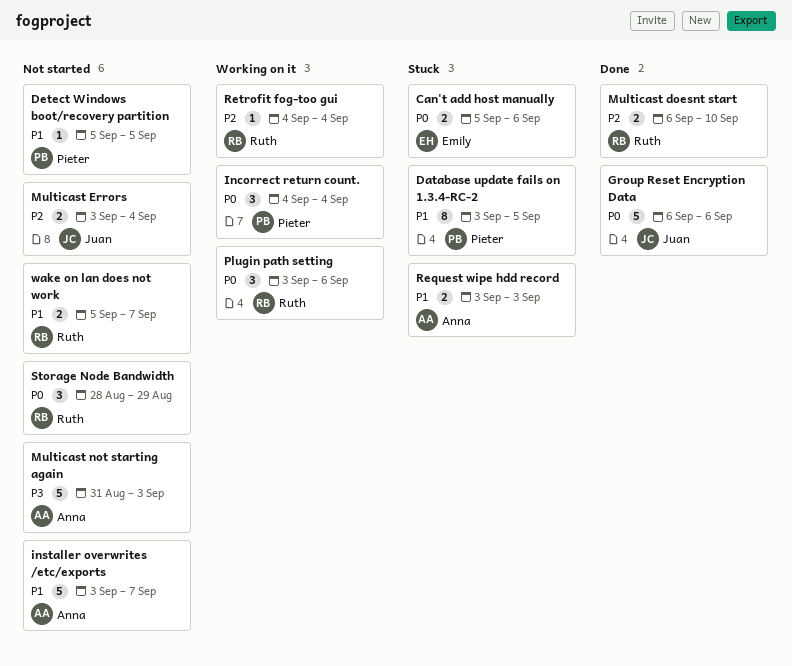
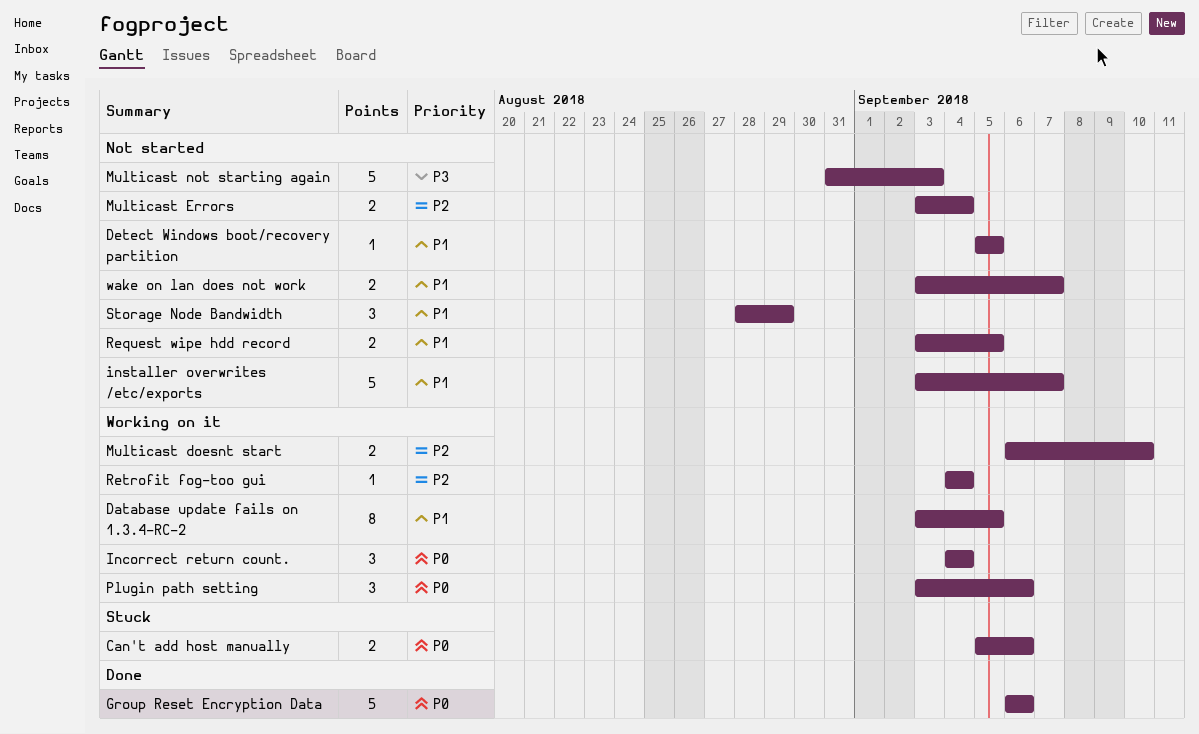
Database update fails on 1.3.4-RC-2, status: Stuck -> Working on it
Multicast doesnt start, status: Done -> Working on it
Request wipe hdd record, status: Stuck -> Not started
Request wipe hdd record, due: Sep 3 -> Sep 5
Storage Node Bandwidth, priority: P0 -> P1
wake on lan does not work, start: Sep 5 -> Sep 3

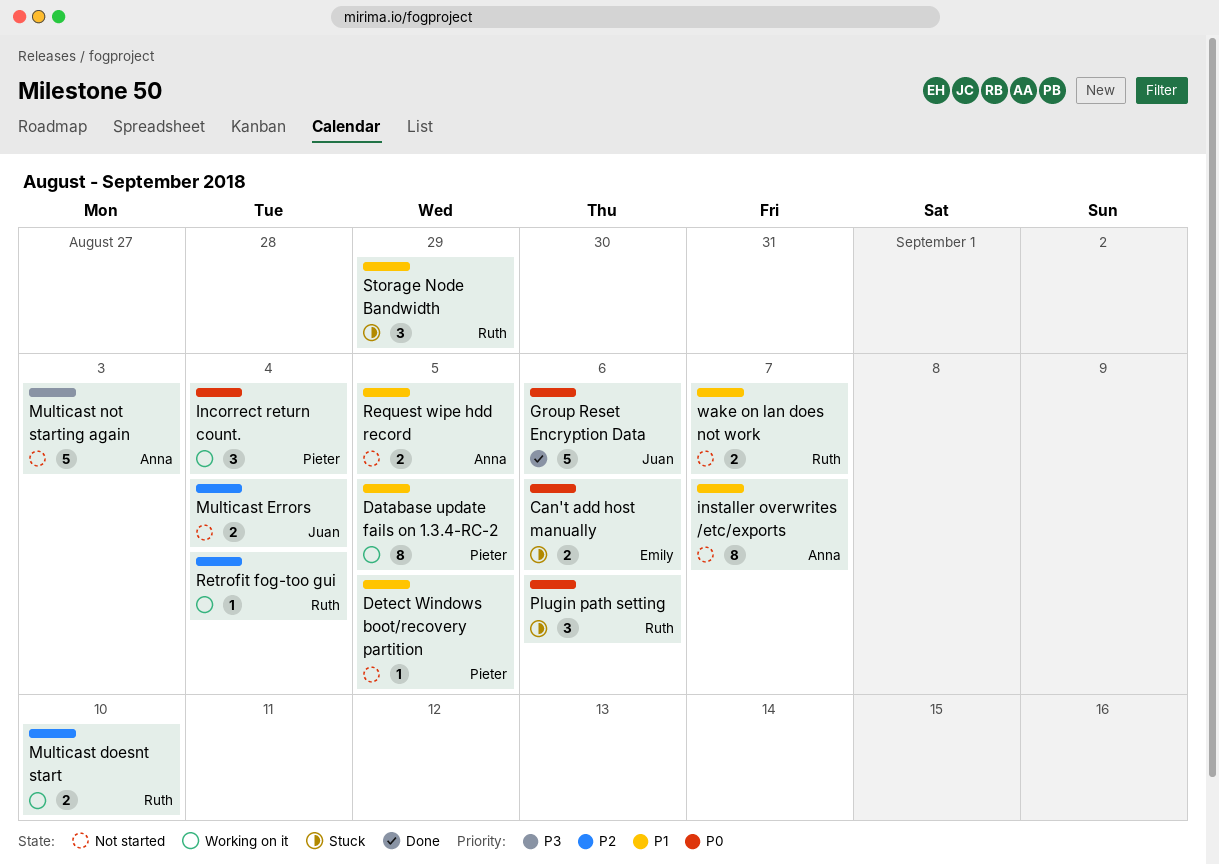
installer overwrites /etc/exports, estimate: 5 -> 8
Plugin path setting, status: Working on it -> Stuck
Storage Node Bandwidth, status: Not started -> Stuck

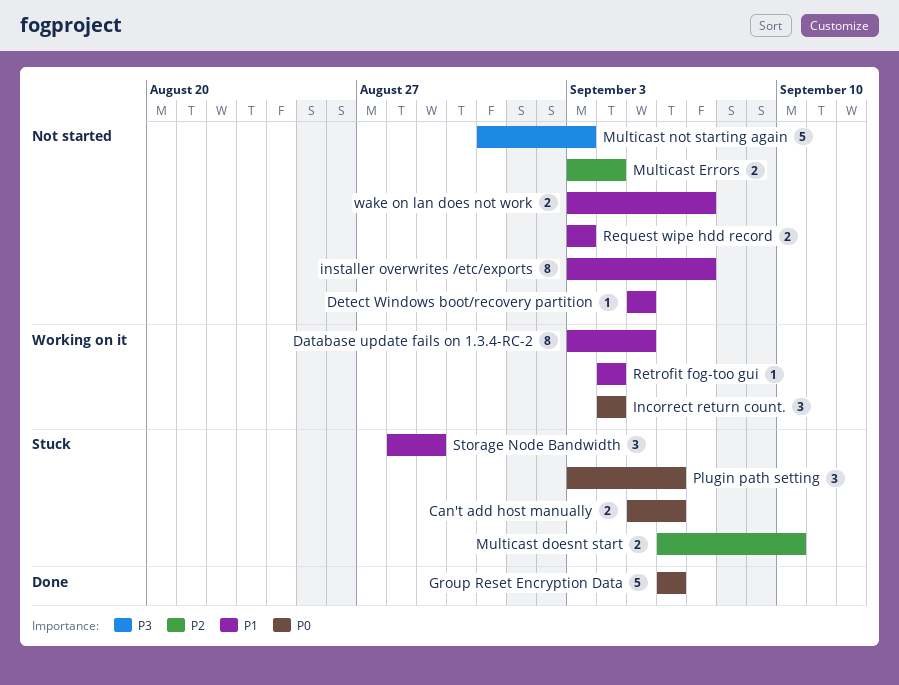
Multicast doesnt start, status: Working on it -> Stuck
Request wipe hdd record, due: Sep 5 -> Sep 3
Retrofit fog-too gui, priority: P2 -> P1

